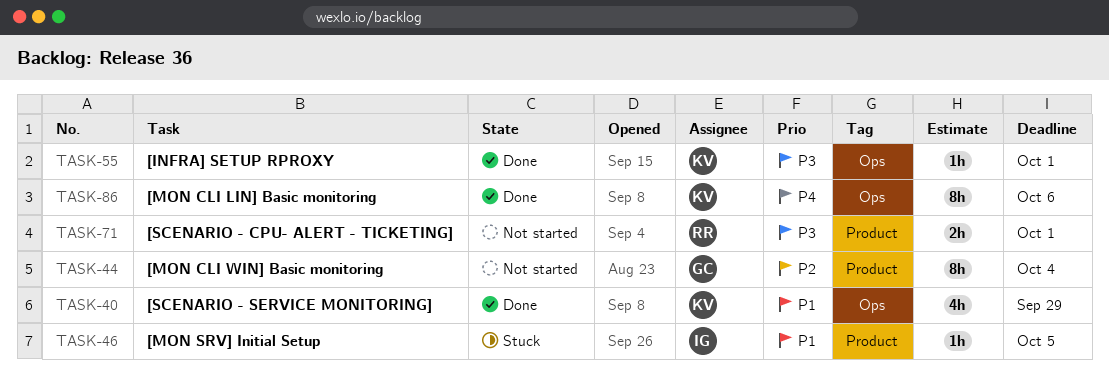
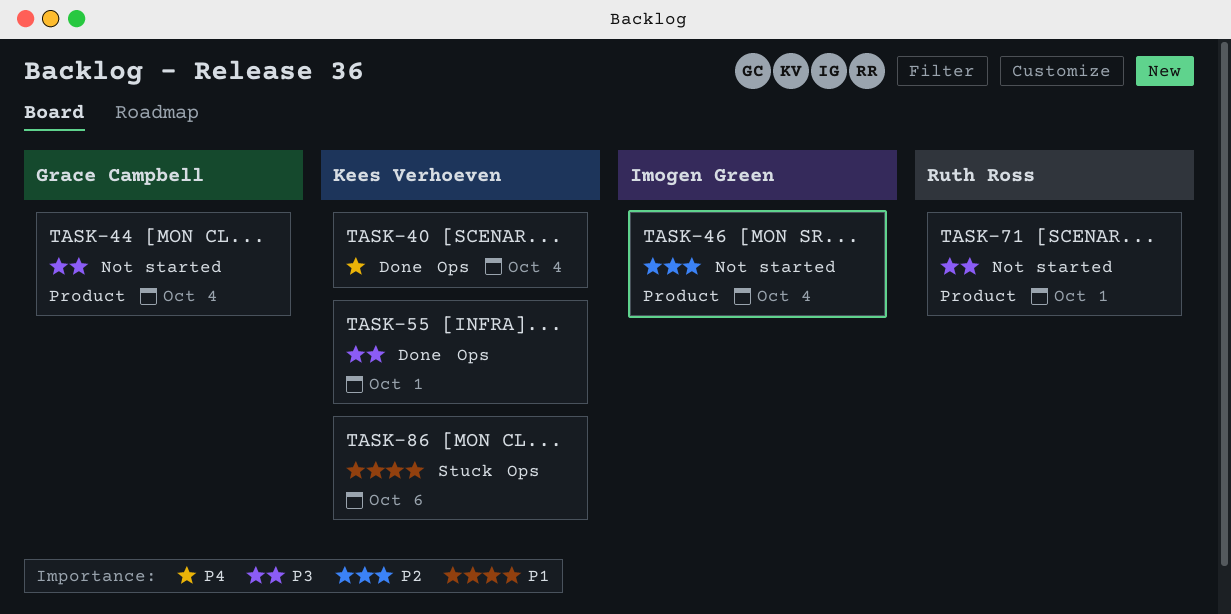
TASK-40, priority: P1 -> P4
TASK-40, due: Sep 29 -> Oct 4
TASK-44, priority: P2 -> P3
TASK-46, status: Stuck -> Not started
TASK-46, priority: P1 -> P2
TASK-46, due: Oct 5 -> Oct 4
TASK-86, status: Done -> Stuck
TASK-86, priority: P4 -> P1

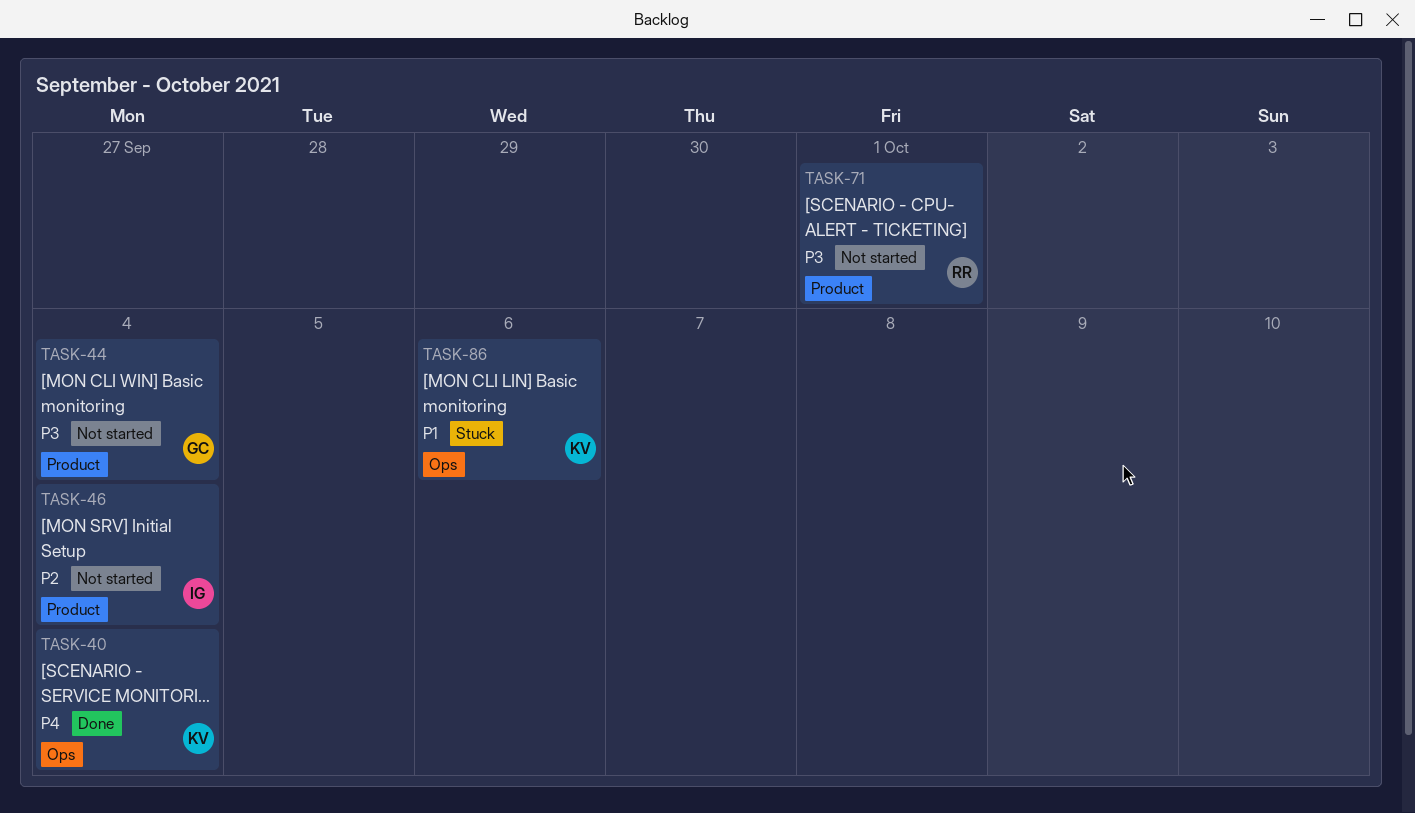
TASK-55: present -> none

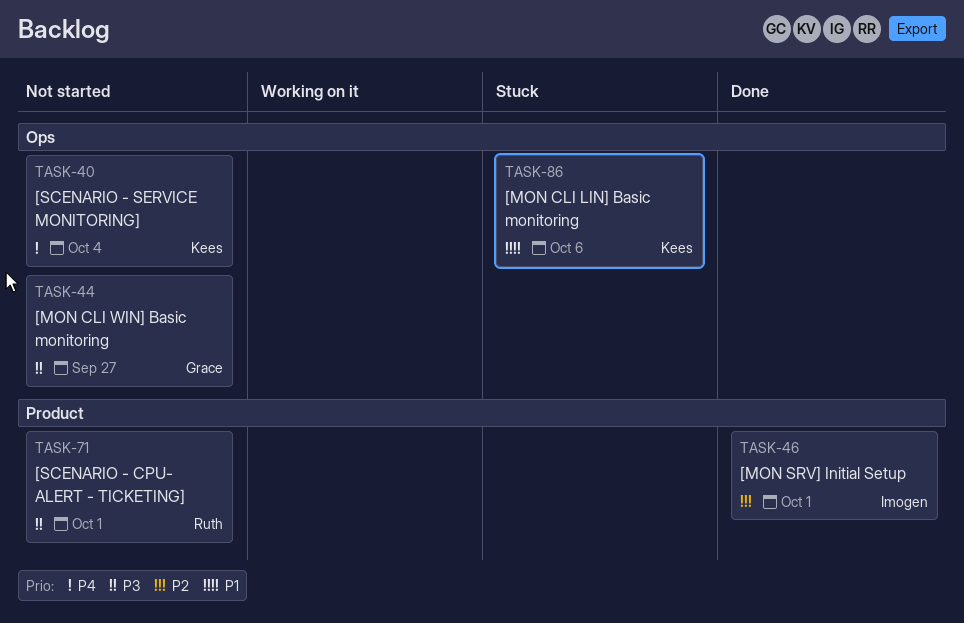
TASK-40, status: Done -> Not started
TASK-44, label: Product -> Ops
TASK-44, due: Oct 4 -> Sep 27
TASK-46, status: Not started -> Done
TASK-46, due: Oct 4 -> Oct 1

